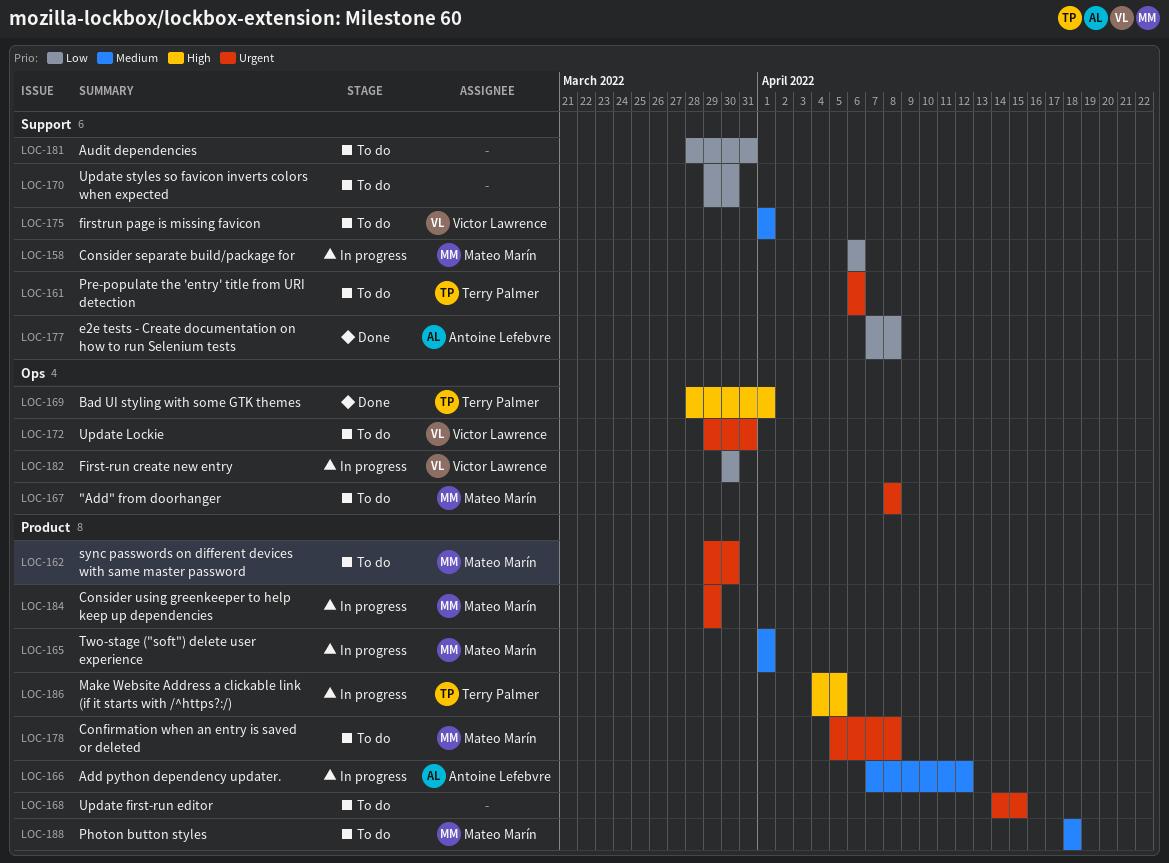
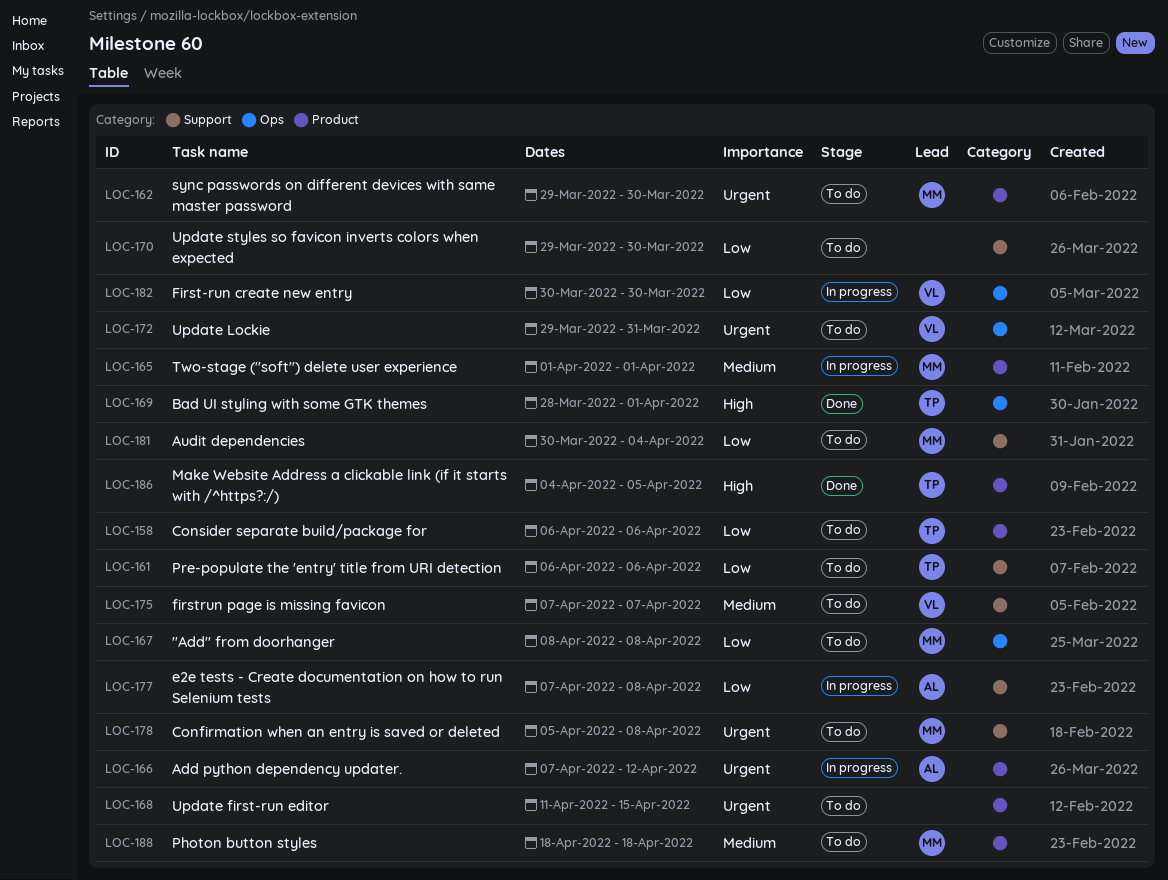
LOC-158, status: In progress -> To do
LOC-158, owner: Mateo Marín -> Terry Palmer
LOC-158, label: Support -> Product
LOC-161, priority: Urgent -> Low
LOC-166, priority: Medium -> Urgent
LOC-167, priority: Urgent -> Low
LOC-168, start: Apr 14 -> Apr 11
LOC-175, start: Apr 1 -> Apr 7
LOC-175, due: Apr 1 -> Apr 7
LOC-177, status: Done -> In progress
LOC-178, label: Product -> Support
LOC-181, owner: none -> Mateo Marín
LOC-181, start: Mar 28 -> Mar 30
LOC-181, due: Mar 31 -> Apr 4
LOC-184: present -> none
LOC-186, status: In progress -> Done

